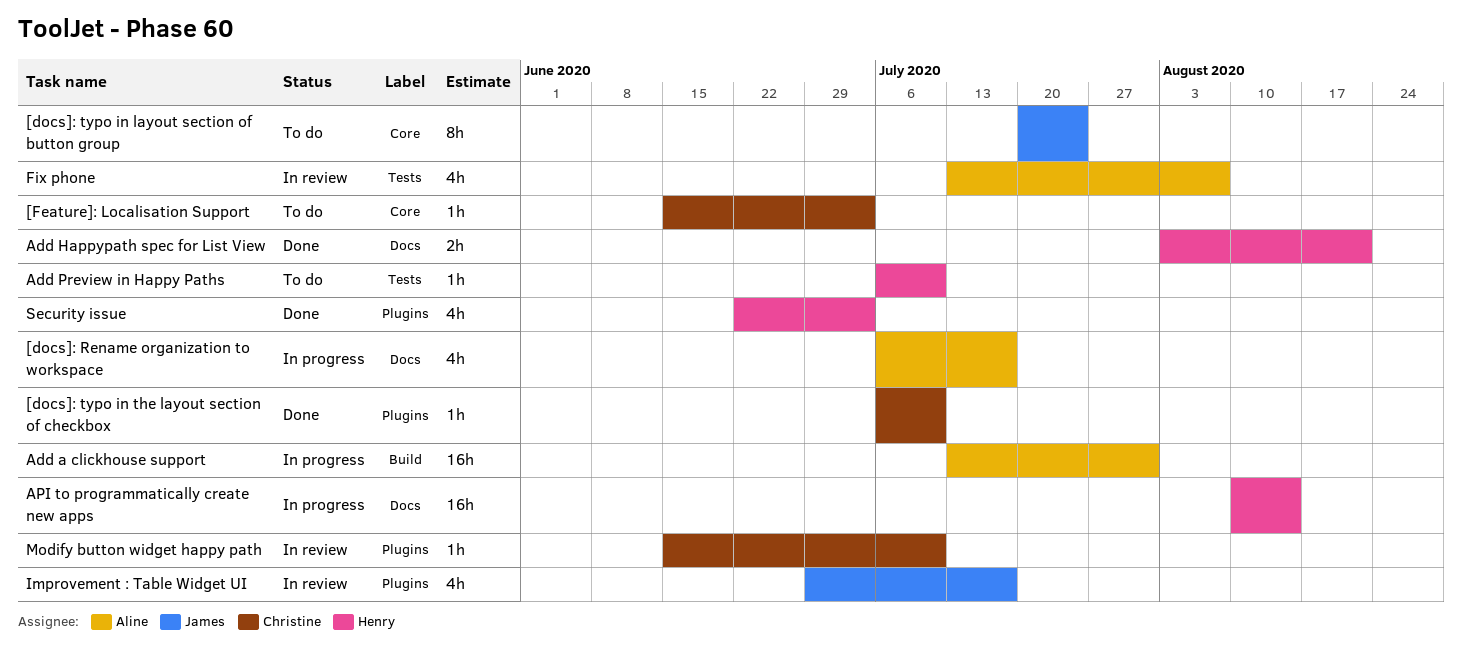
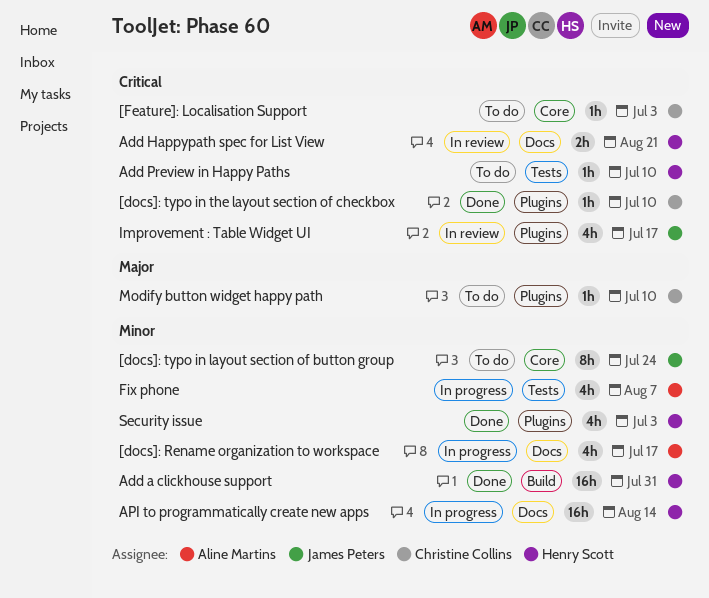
Add a clickhouse support, status: In progress -> Done
Add a clickhouse support, owner: Aline Martins -> Henry Scott
Add Happypath spec for List View, status: Done -> In review
Fix phone, status: In review -> In progress
Modify button widget happy path, status: In review -> To do

